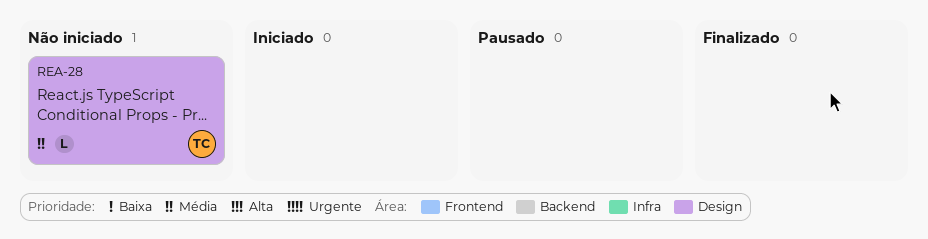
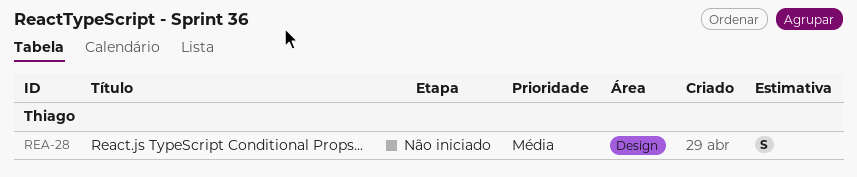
REA-28, estimate: L -> S

